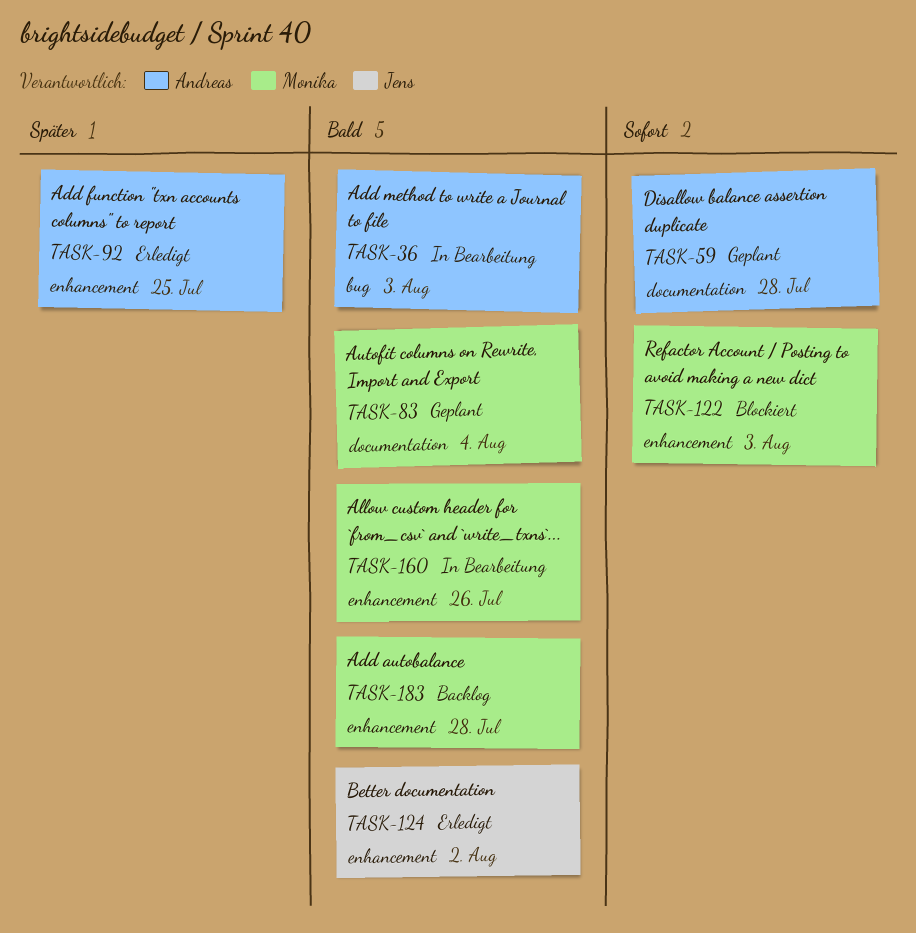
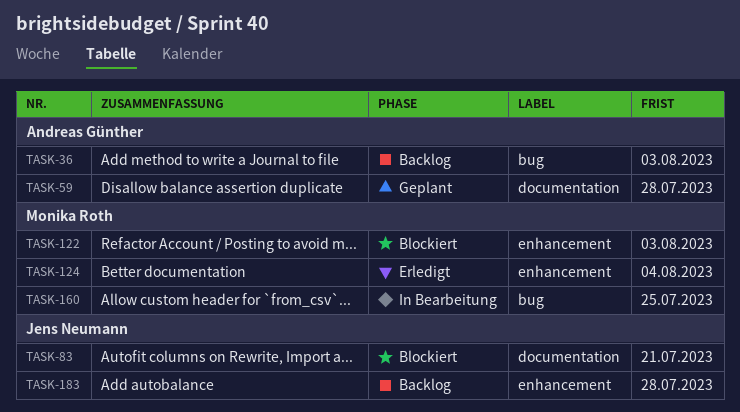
TASK-36, status: In Bearbeitung -> Backlog
TASK-83, status: Geplant -> Blockiert
TASK-83, owner: Monika Roth -> Jens Neumann
TASK-83, due: Aug 4 -> Jul 21
TASK-92: present -> none
TASK-124, owner: Jens Neumann -> Monika Roth
TASK-124, due: Aug 2 -> Aug 4
TASK-160, label: enhancement -> bug
TASK-160, due: Jul 26 -> Jul 25
TASK-183, owner: Monika Roth -> Jens Neumann

